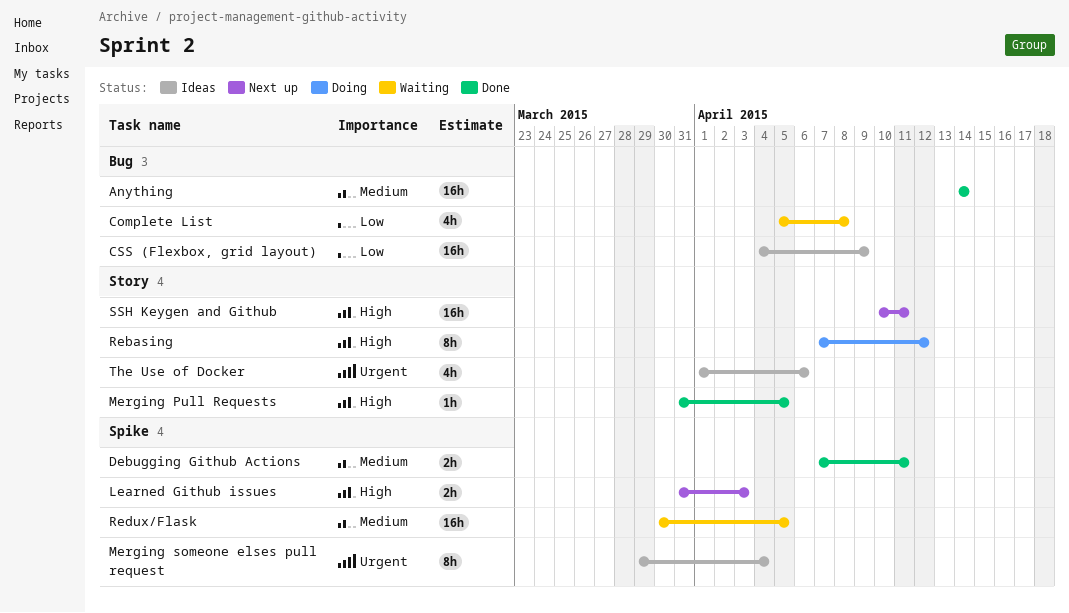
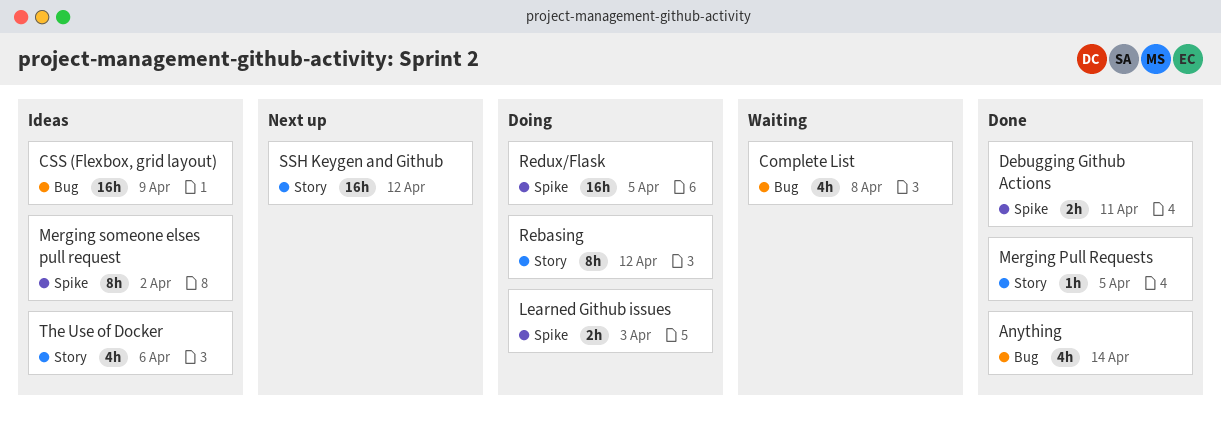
Anything, estimate: 16h -> 4h
Learned Github issues, status: Next up -> Doing
Merging someone elses pull request, due: Apr 4 -> Apr 2
Redux/Flask, status: Waiting -> Doing
SSH Keygen and Github, due: Apr 11 -> Apr 12

